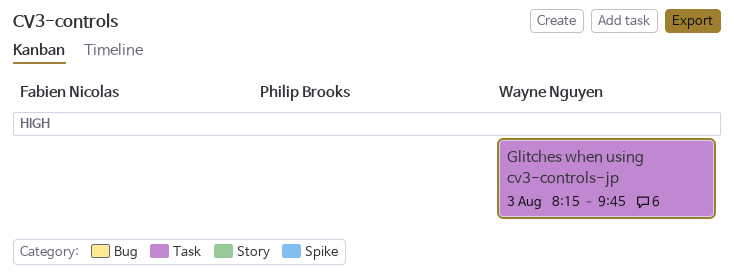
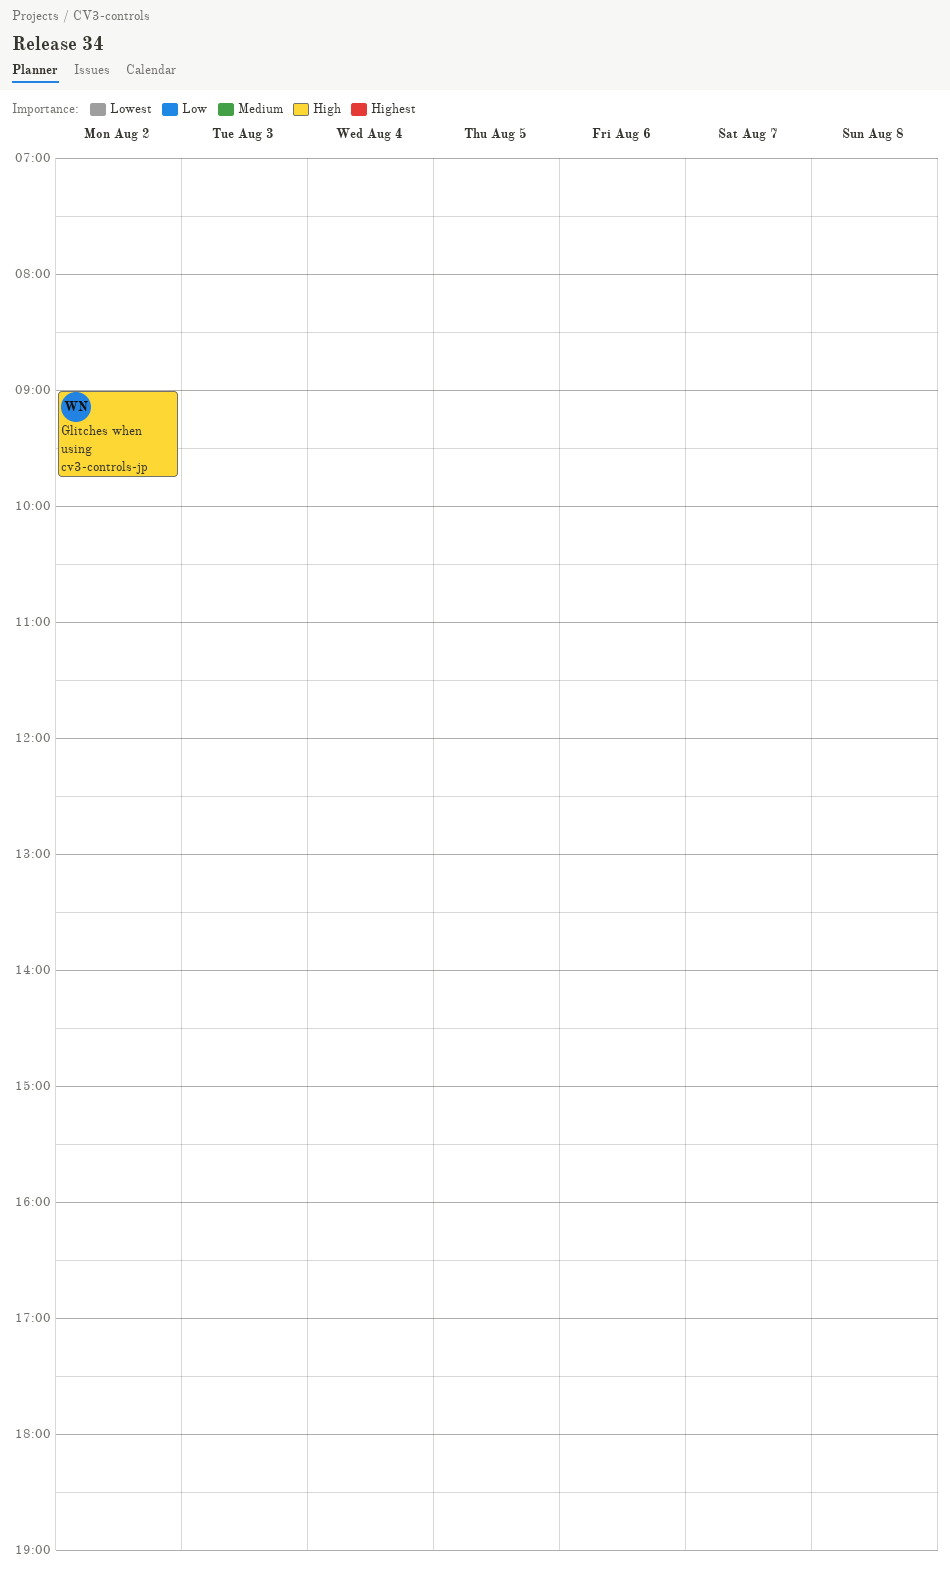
Glitches when using cv3-controls-jp, day: Aug 3 -> Aug 2
Glitches when using cv3-controls-jp, begins: 08:15 -> 09:00

